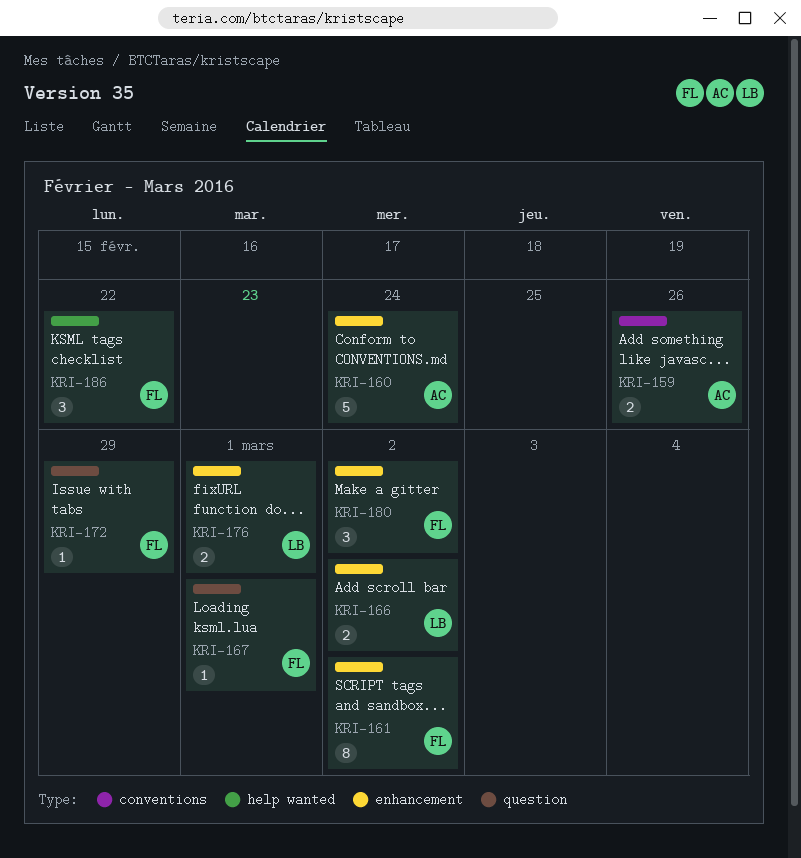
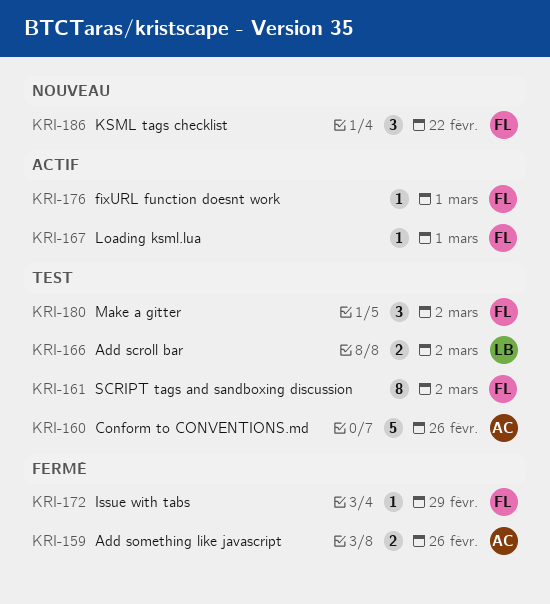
KRI-160, due: Feb 24 -> Feb 26
KRI-176, owner: LB -> FL
KRI-176, estimate: 2 -> 1

